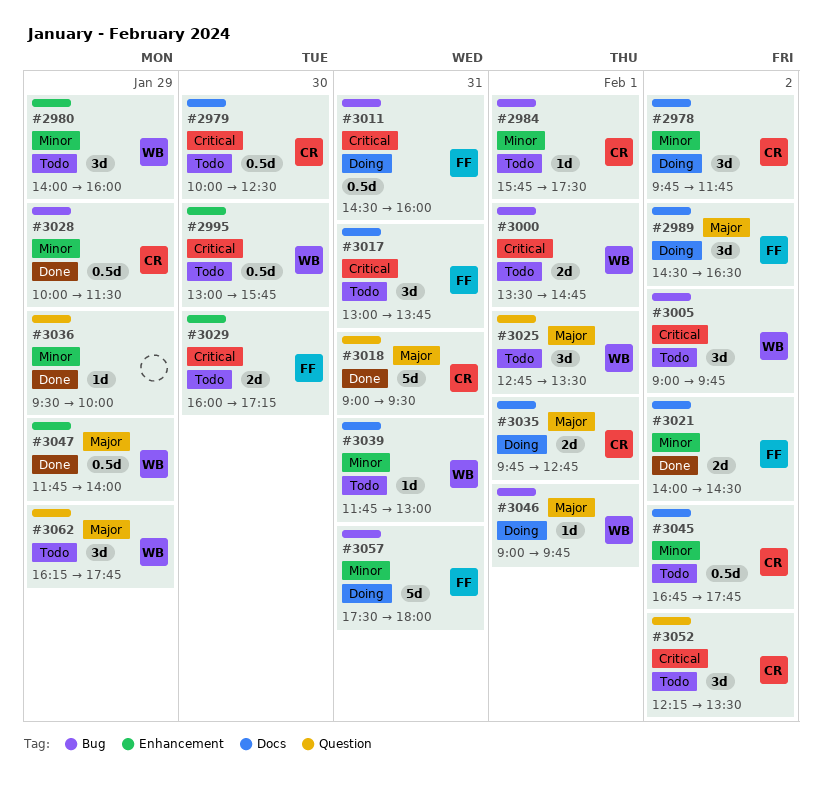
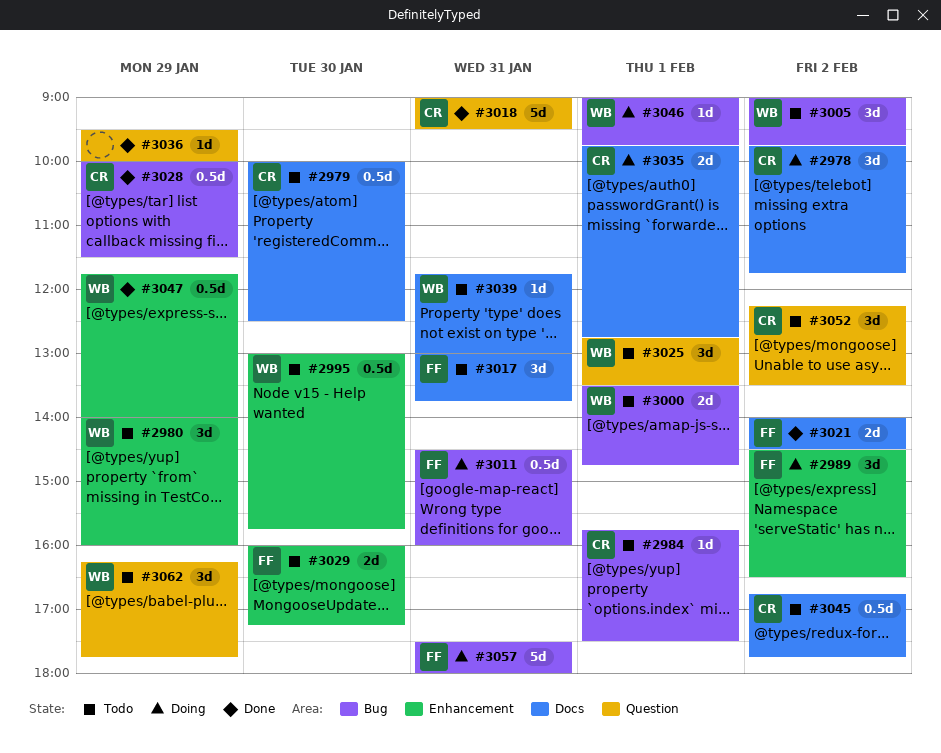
#2989, label: Docs -> Enhancement

